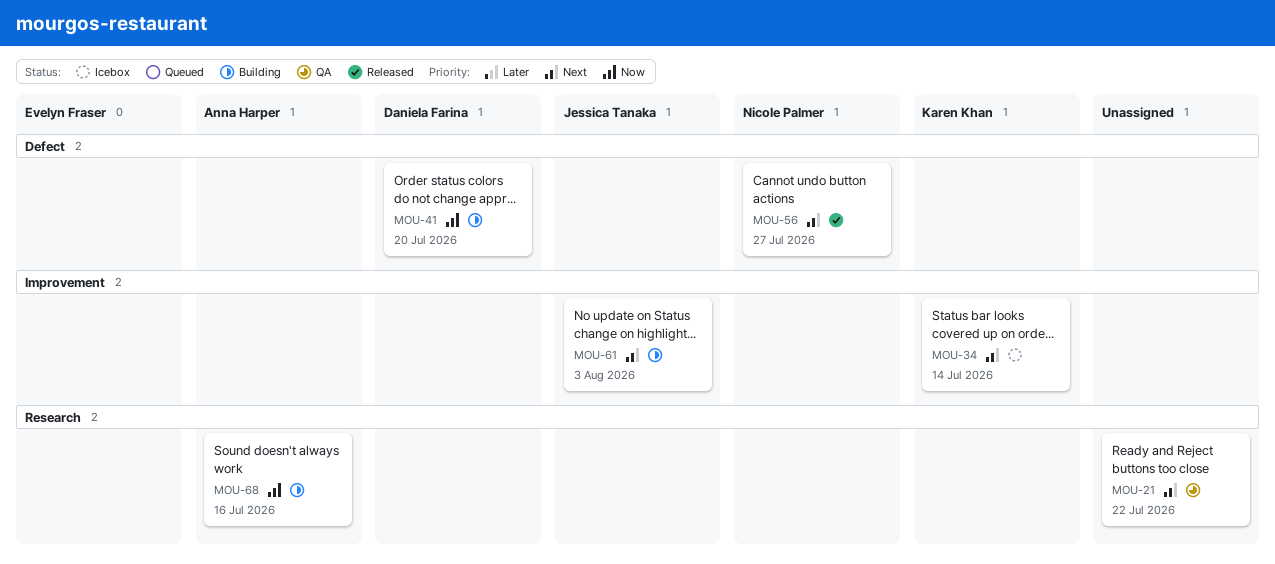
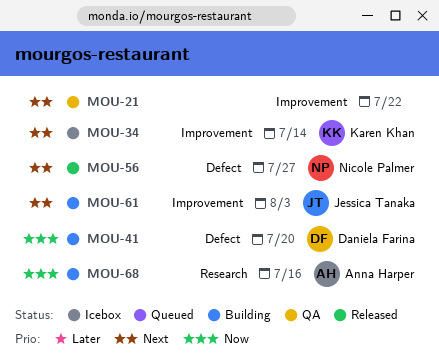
MOU-21, label: Research -> Improvement

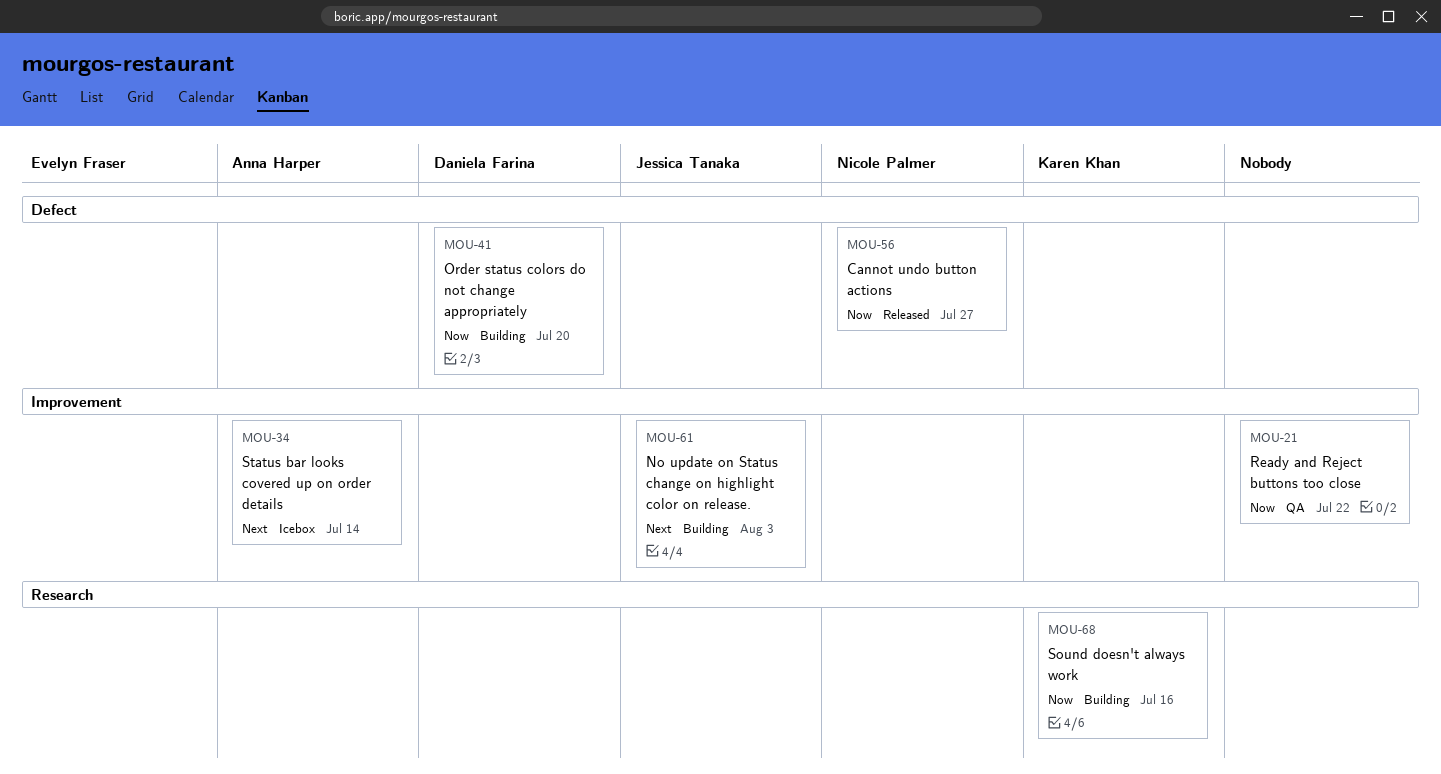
MOU-21, priority: Next -> Now
MOU-34, owner: Karen Khan -> Anna Harper
MOU-56, priority: Next -> Now
MOU-68, owner: Anna Harper -> Karen Khan

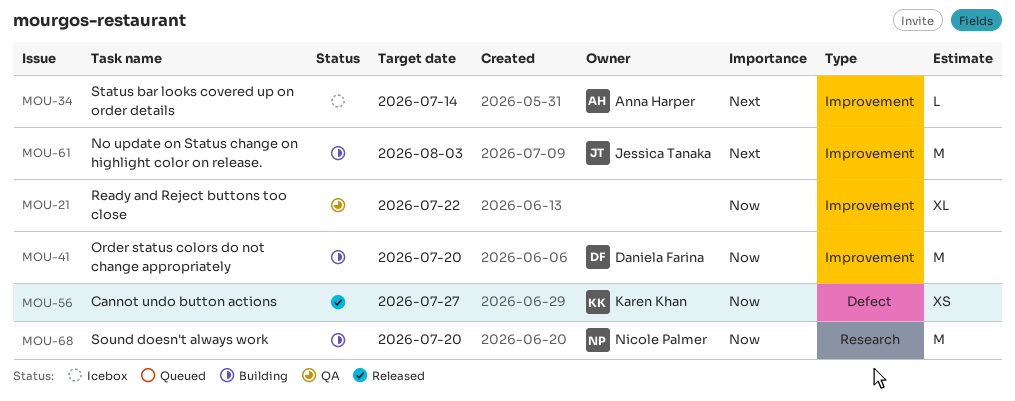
MOU-41, label: Defect -> Improvement
MOU-56, owner: Nicole Palmer -> Karen Khan
MOU-68, owner: Karen Khan -> Nicole Palmer
MOU-68, due: Jul 16 -> Jul 20

